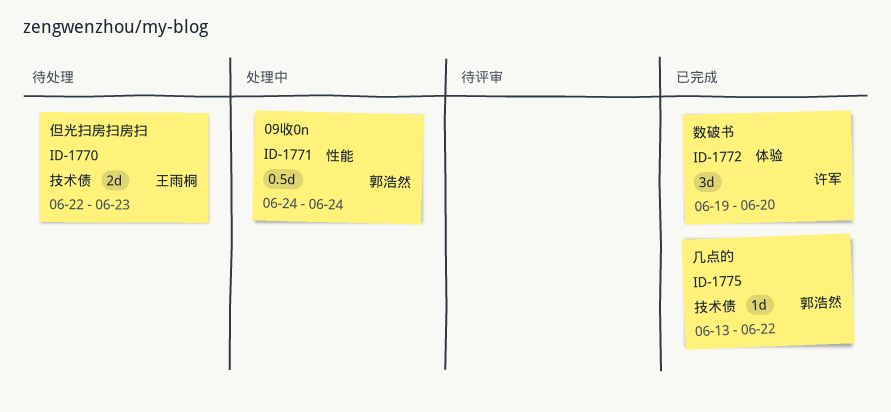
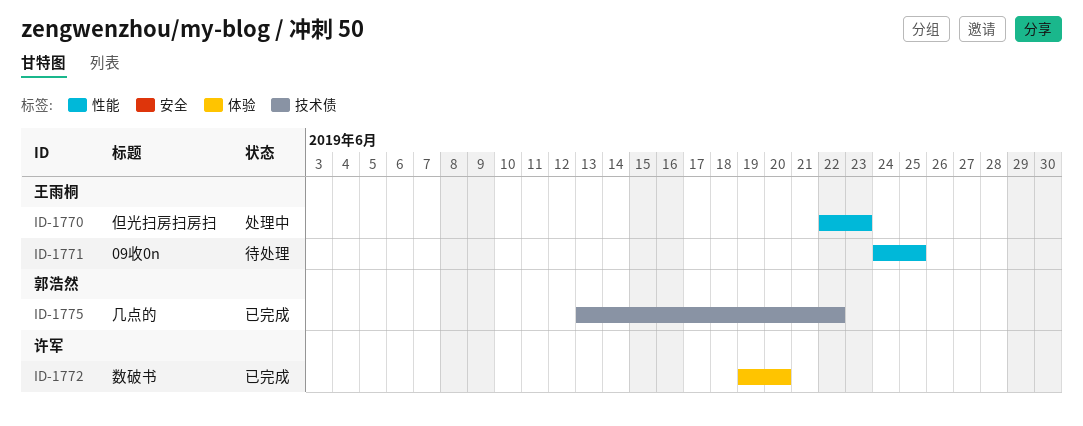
ID-1770, status: 待处理 -> 处理中
ID-1770, label: 技术债 -> 性能
ID-1771, status: 处理中 -> 待处理
ID-1771, owner: 郭浩然 -> 王雨桐
ID-1771, due: Jun 24 -> Jun 25

